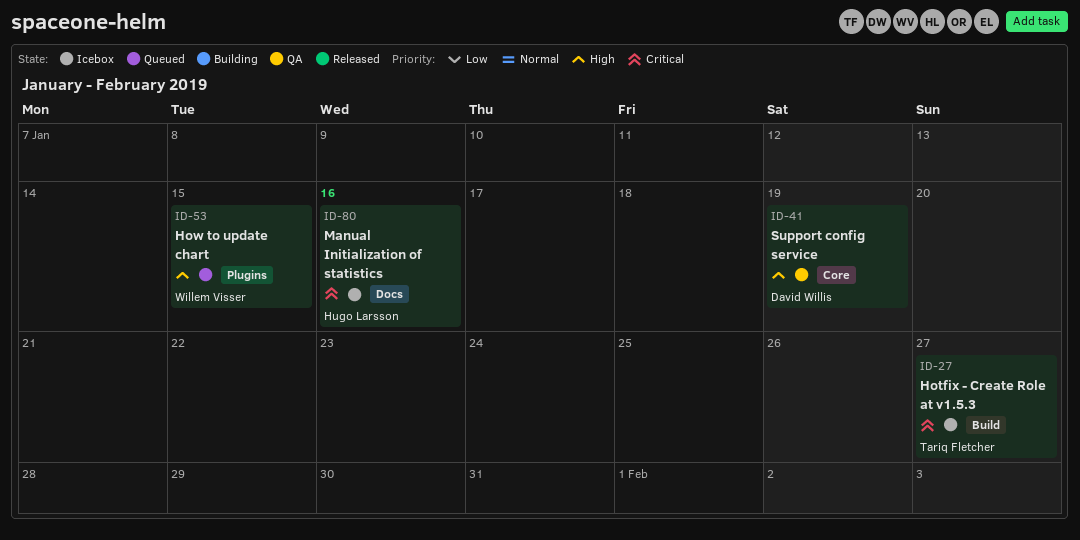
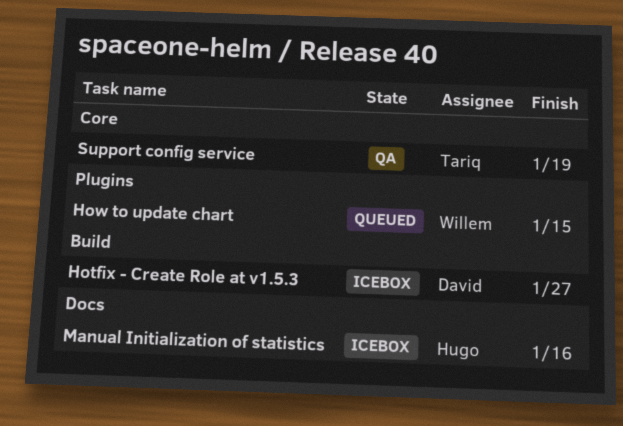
Hotfix - Create Role at v1.5.3, owner: Tariq Fletcher -> David Willis
Support config service, owner: David Willis -> Tariq Fletcher

